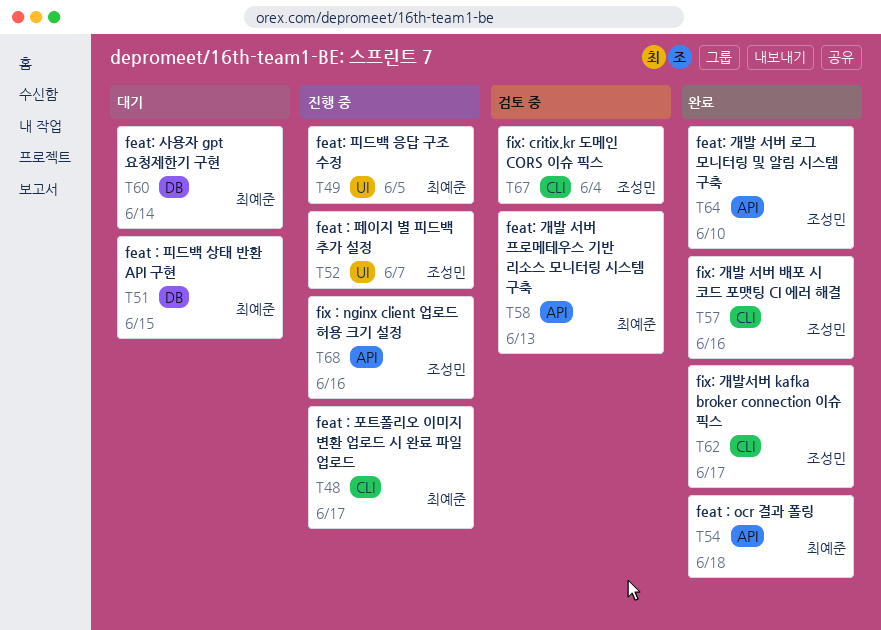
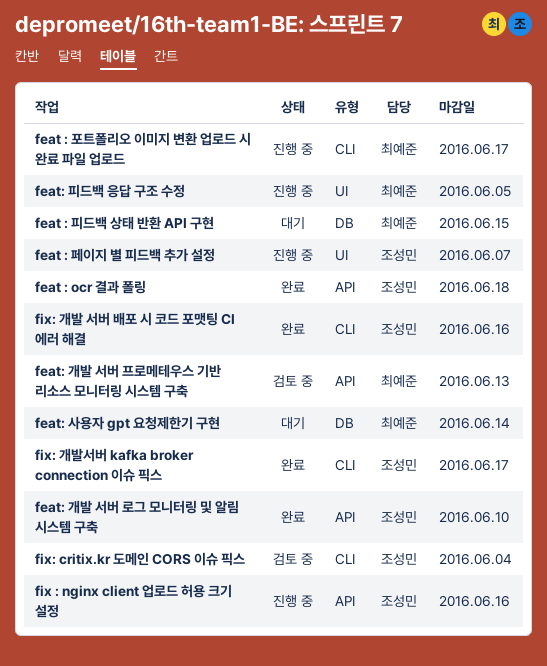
feat : ocr 결과 폴링, owner: 최예준 -> 조성민

